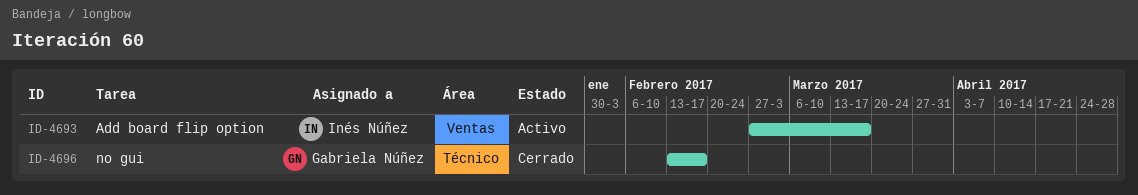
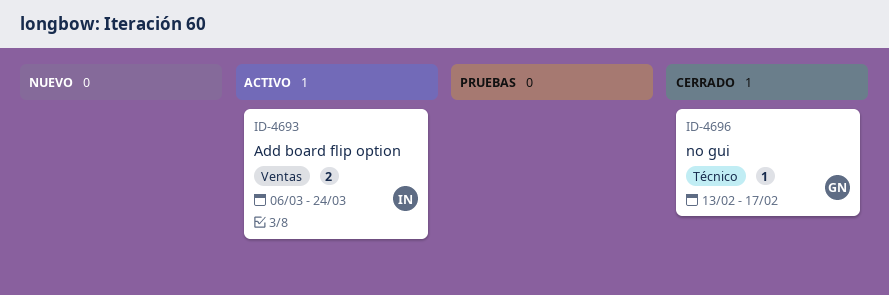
ID-4693, start: Feb 27 -> Mar 6
ID-4693, due: Mar 17 -> Mar 24

